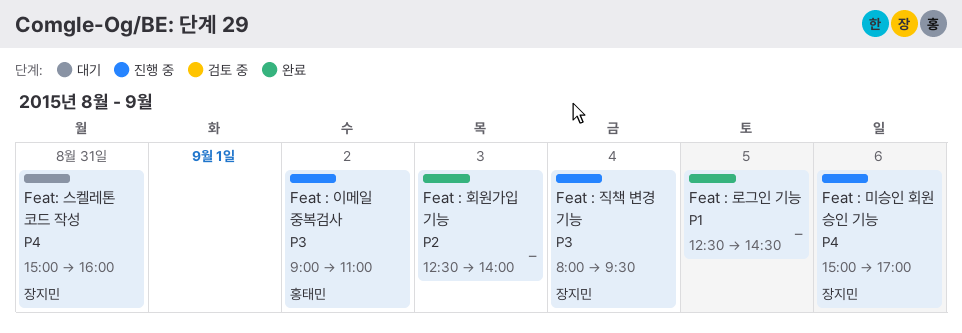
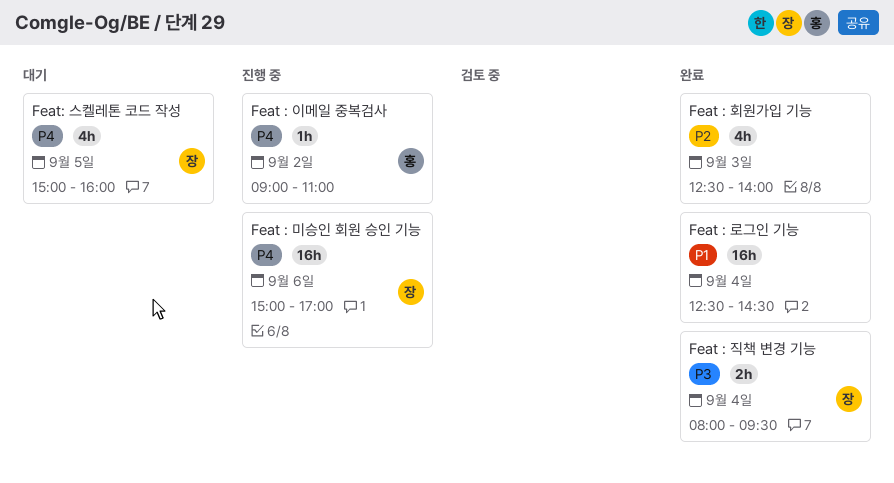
Feat : 로그인 기능, day: Sep 5 -> Sep 4
Feat : 이메일 중복검사, priority: P3 -> P4
Feat : 직책 변경 기능, status: 진행 중 -> 완료
Feat: 스켈레톤 코드 작성, day: Aug 31 -> Sep 5

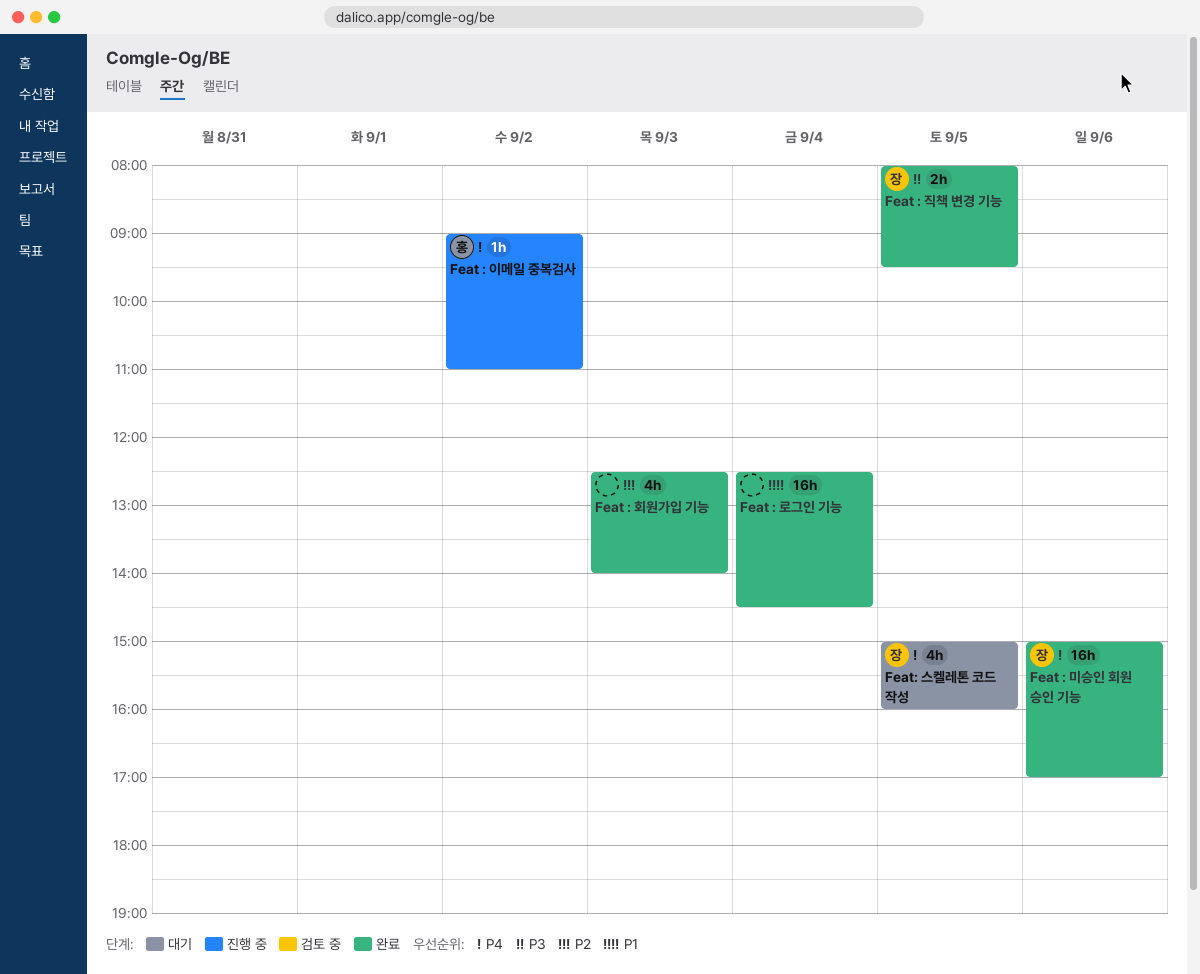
Feat : 미승인 회원 승인 기능, status: 진행 중 -> 완료
Feat : 직책 변경 기능, day: Sep 4 -> Sep 5

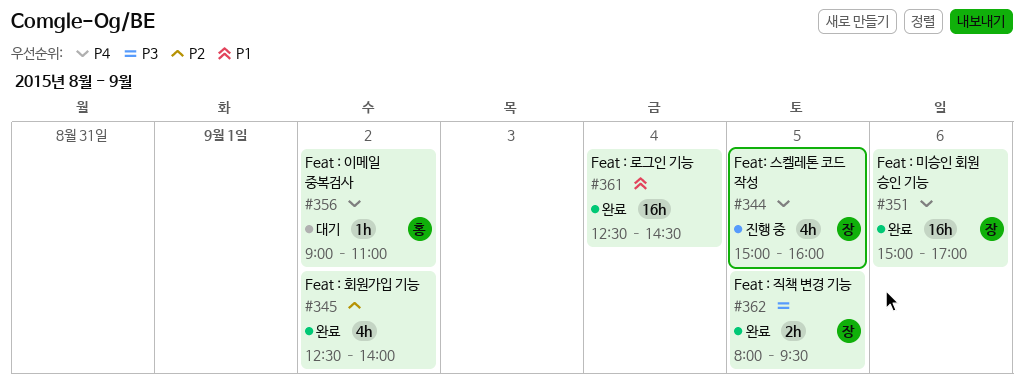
Feat : 이메일 중복검사, status: 진행 중 -> 대기
Feat : 회원가입 기능, day: Sep 3 -> Sep 2
Feat: 스켈레톤 코드 작성, status: 대기 -> 진행 중

